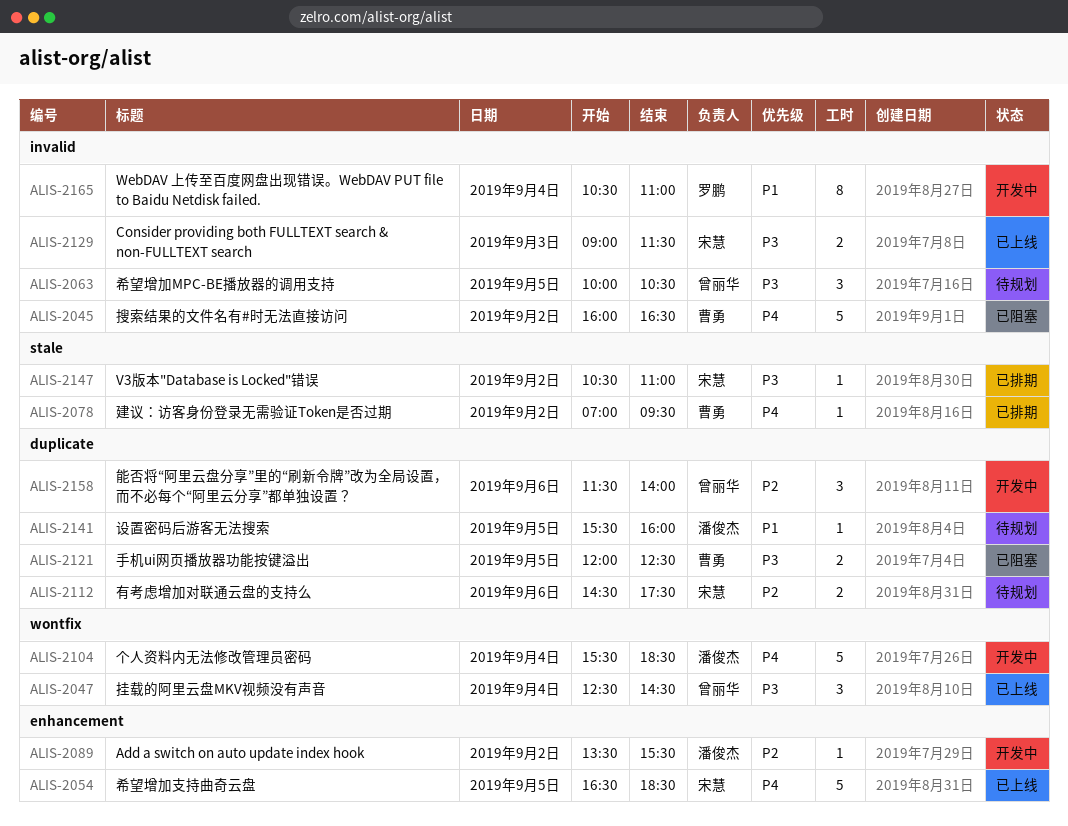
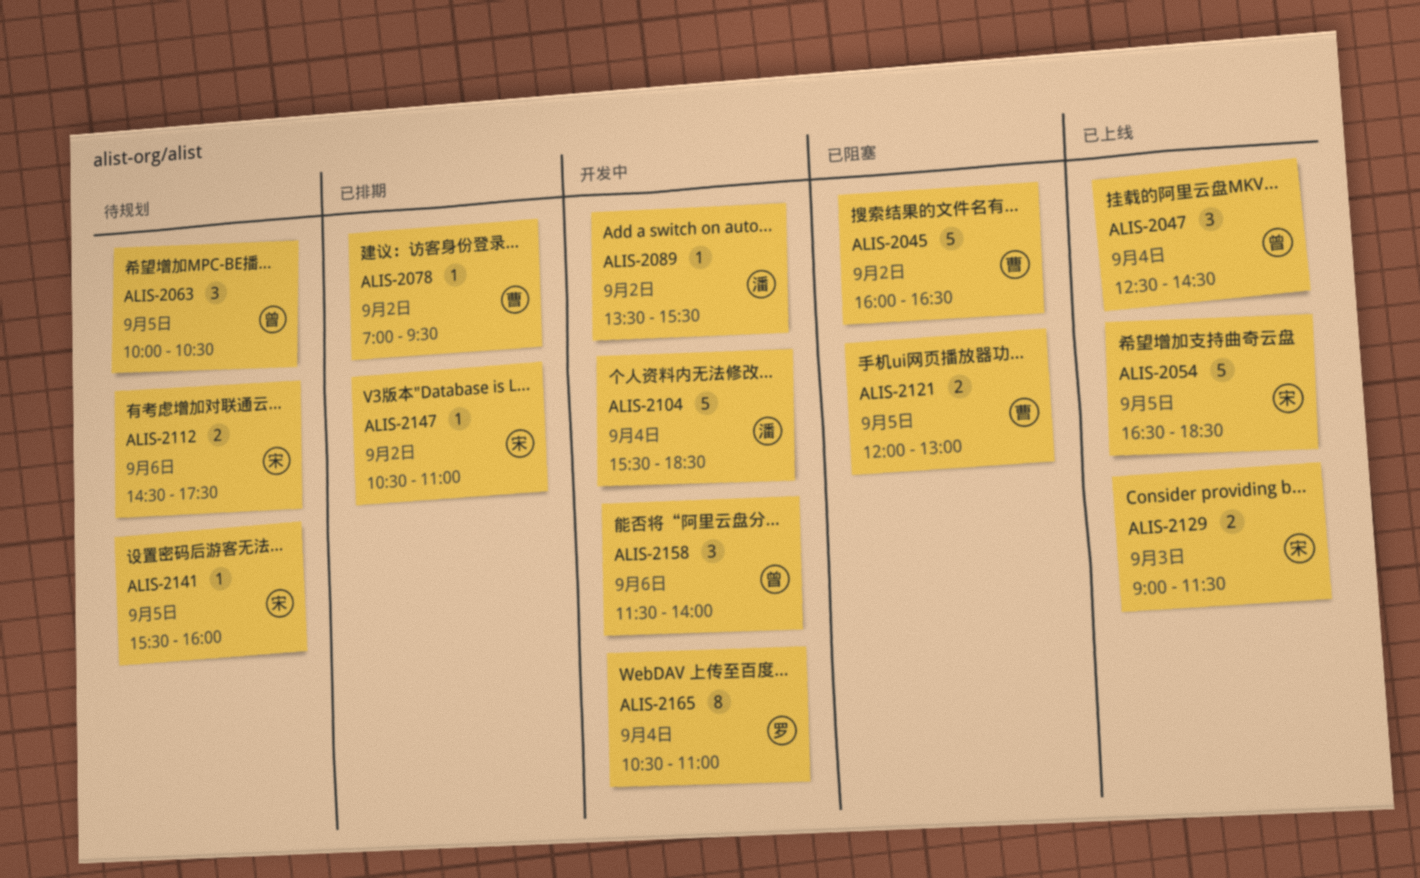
ALIS-2121, ends: 12:30 -> 13:00
ALIS-2141, owner: 潘俊杰 -> 宋慧

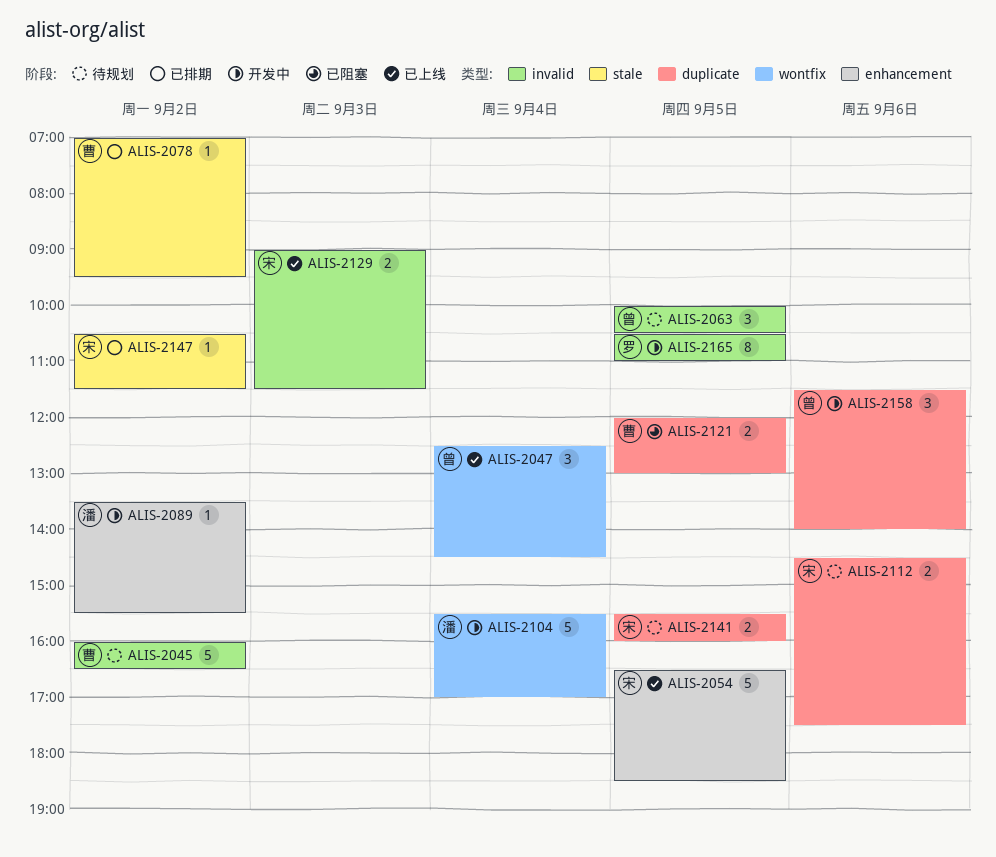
ALIS-2045, status: 已阻塞 -> 待规划
ALIS-2104, ends: 18:30 -> 17:00
ALIS-2141, estimate: 1 -> 2
ALIS-2147, ends: 11:00 -> 11:30
ALIS-2165, day: Sep 4 -> Sep 5

